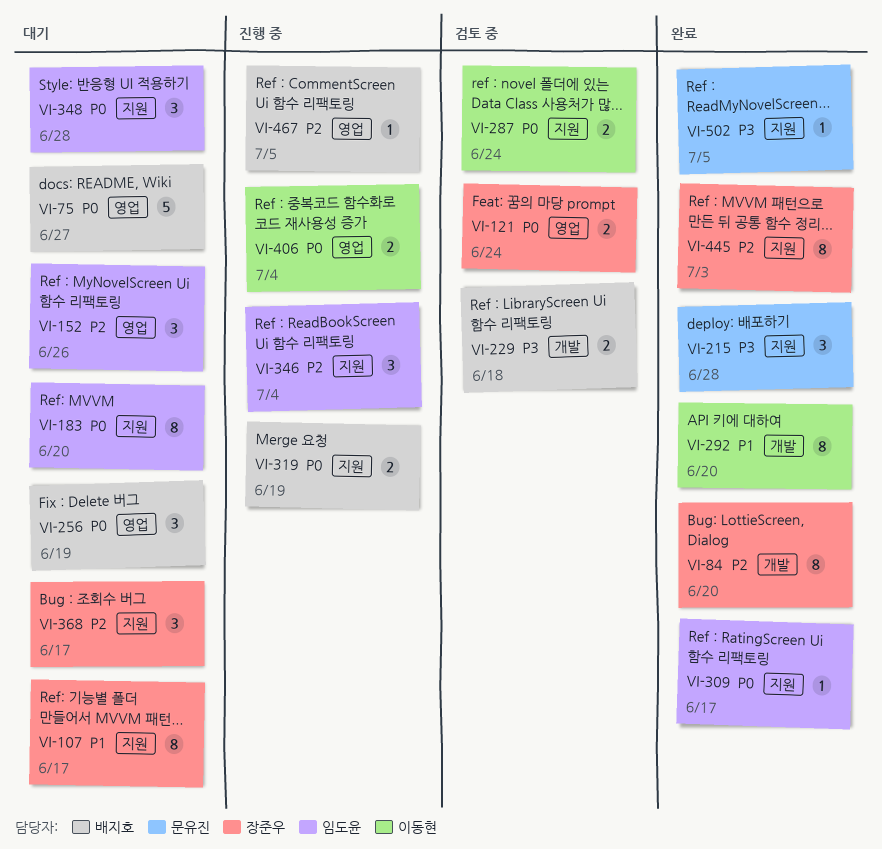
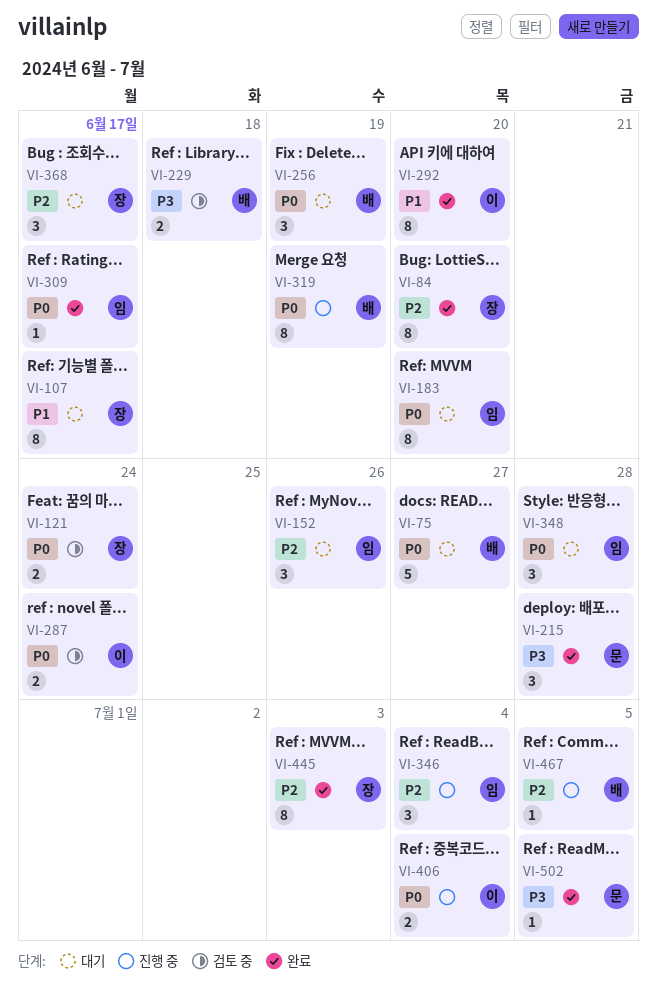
VI-319, estimate: 2 -> 8

